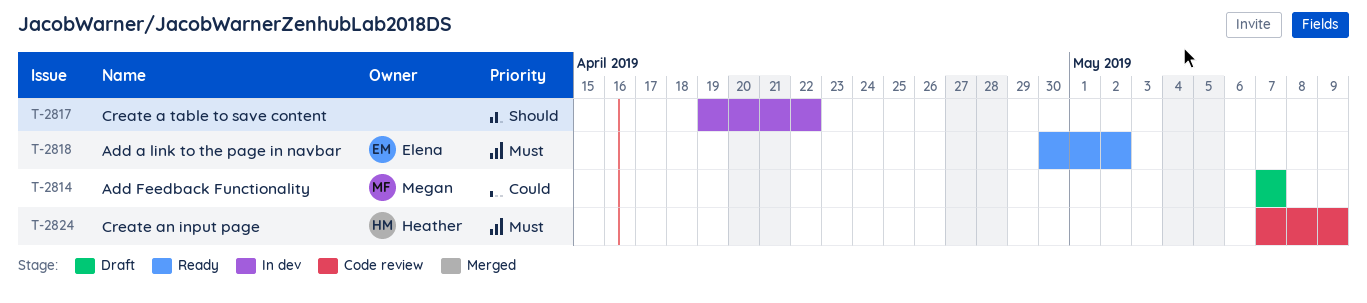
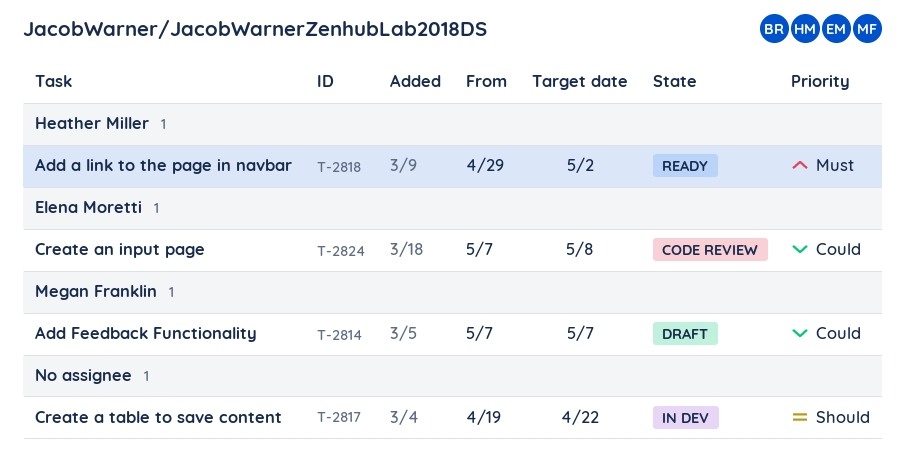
T-2818, owner: Elena Moretti -> Heather Miller
T-2818, start: Apr 30 -> Apr 29
T-2824, owner: Heather Miller -> Elena Moretti
T-2824, priority: Must -> Could
T-2824, due: May 9 -> May 8

